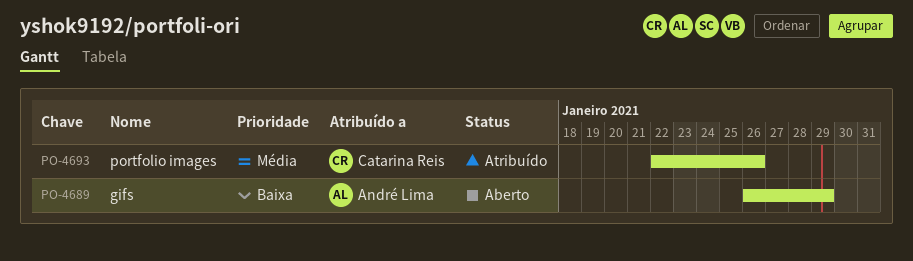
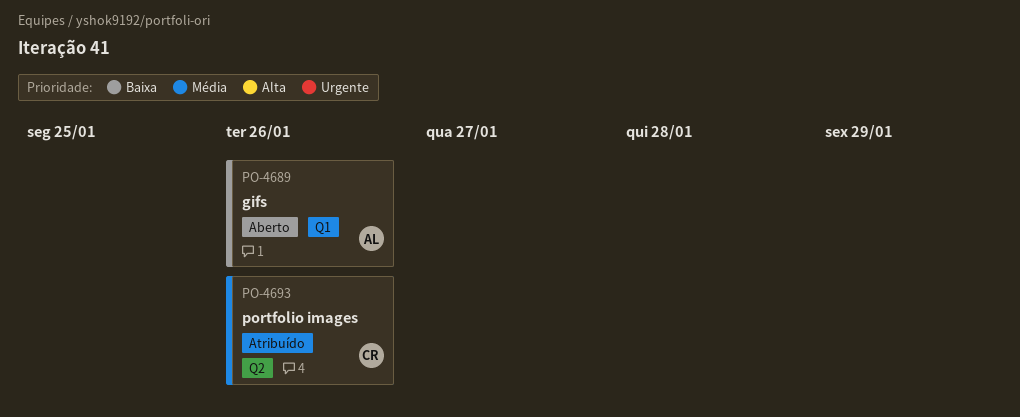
PO-4689, due: Jan 29 -> Jan 26

